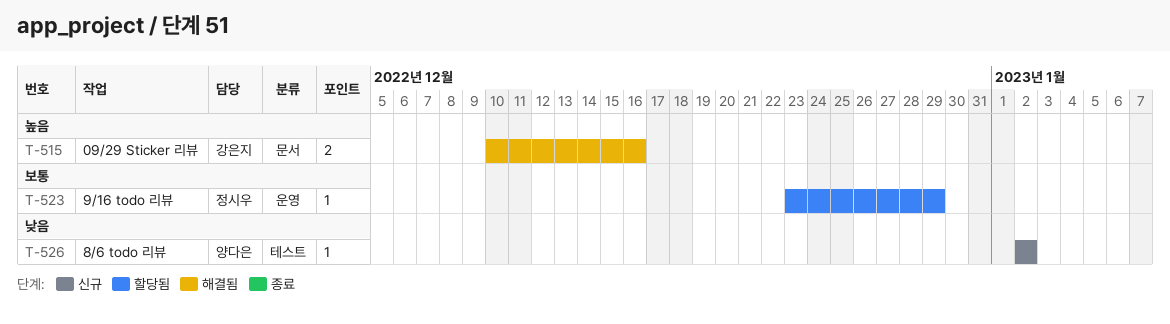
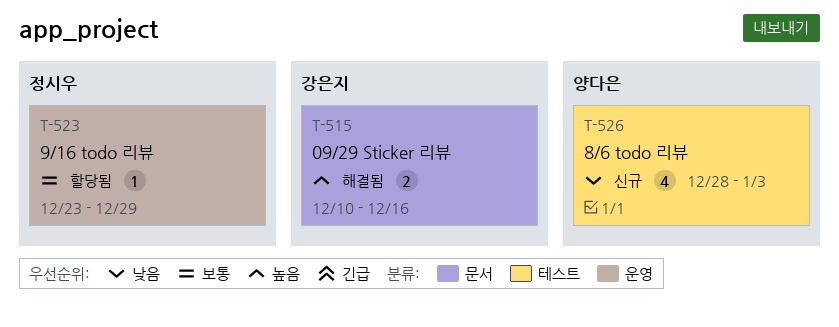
T-526, estimate: 1 -> 4
T-526, start: Jan 2 -> Dec 28
T-526, due: Jan 2 -> Jan 3

